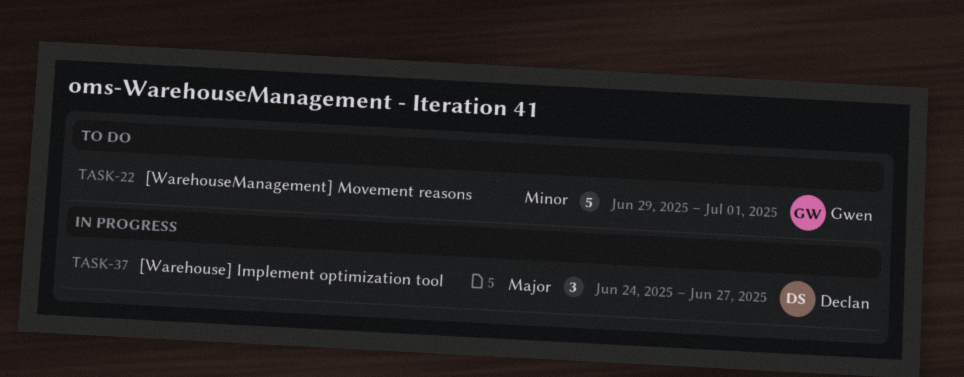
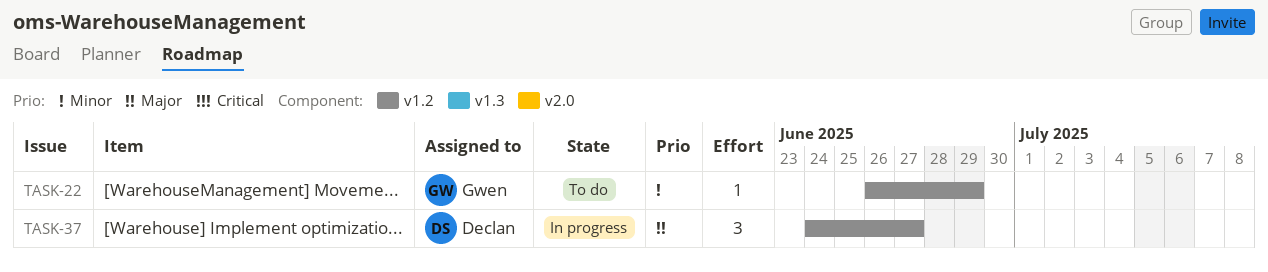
TASK-22, estimate: 5 -> 1
TASK-22, start: Jun 29 -> Jun 26
TASK-22, due: Jul 1 -> Jun 29

